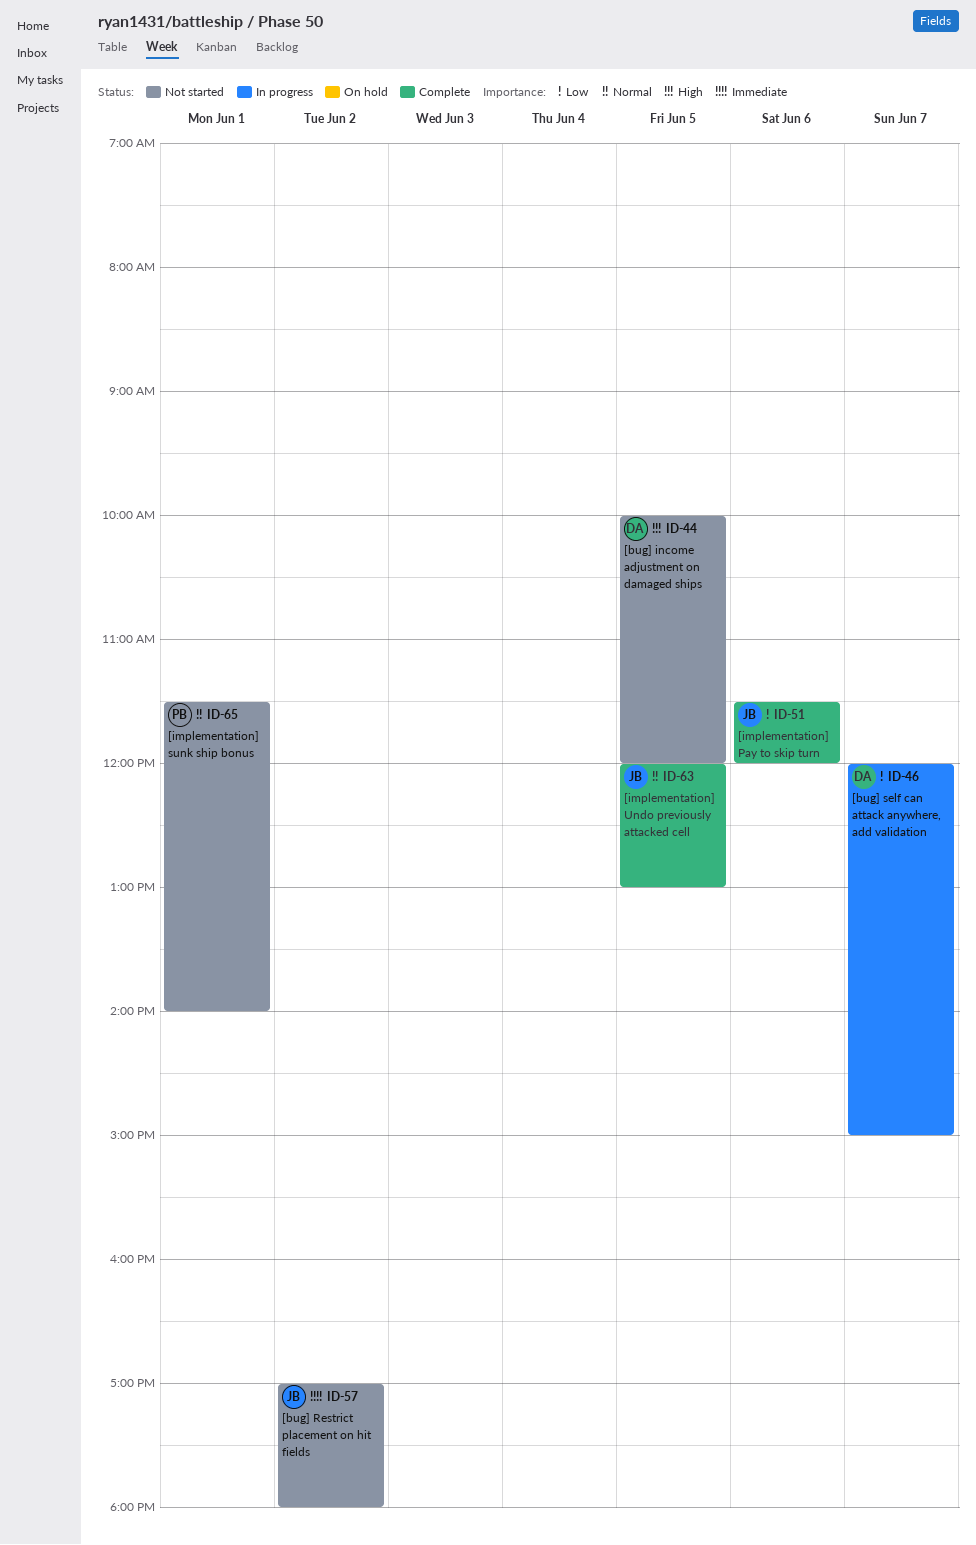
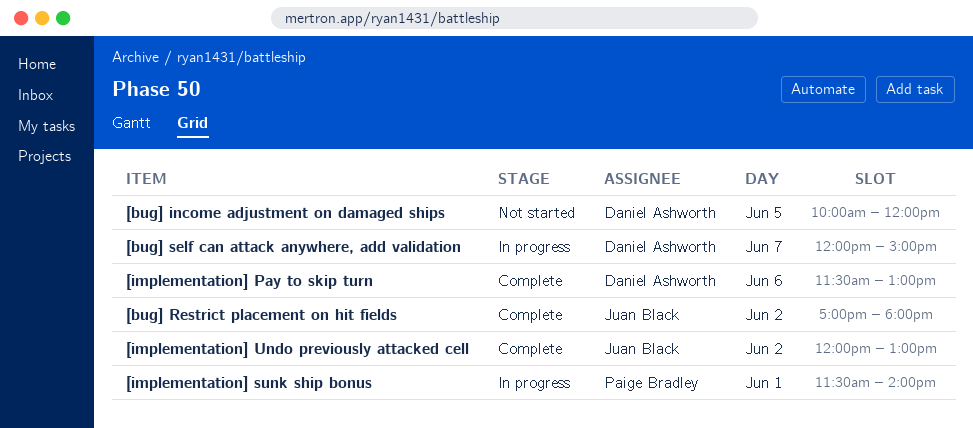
[bug] Restrict placement on hit fields, status: Not started -> Complete
[implementation] Pay to skip turn, owner: Juan Black -> Daniel Ashworth
[implementation] Pay to skip turn, ends: 12:00 -> 13:00
[implementation] sunk ship bonus, status: Not started -> In progress
[implementation] Undo previously attacked cell, day: Jun 5 -> Jun 2

